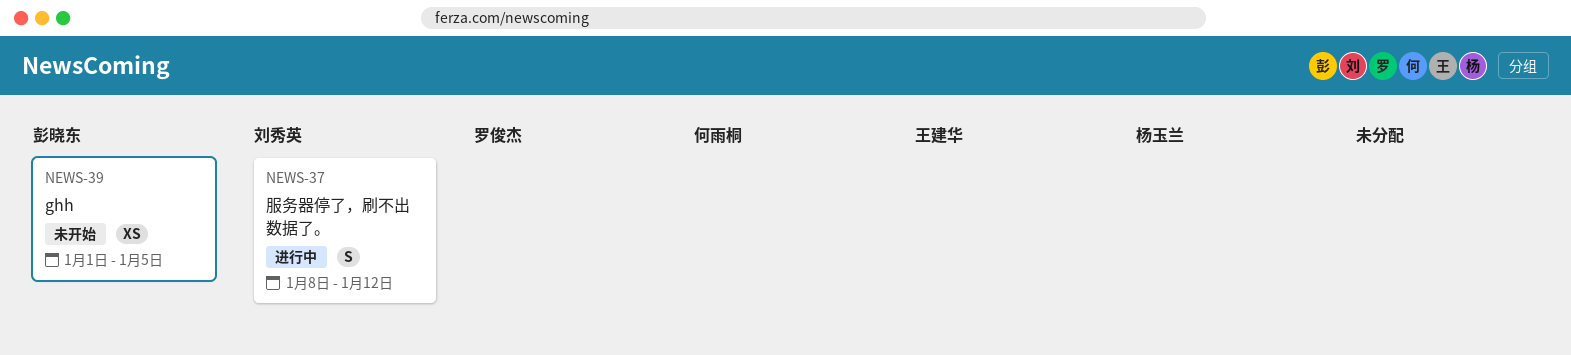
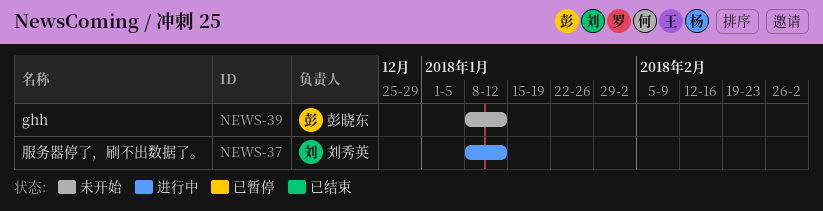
NEWS-39, start: Jan 1 -> Jan 8
NEWS-39, due: Jan 5 -> Jan 12

